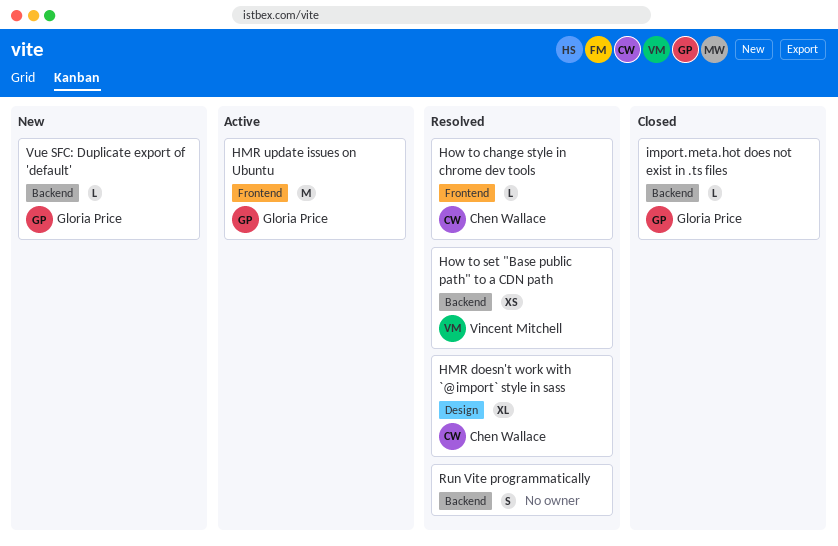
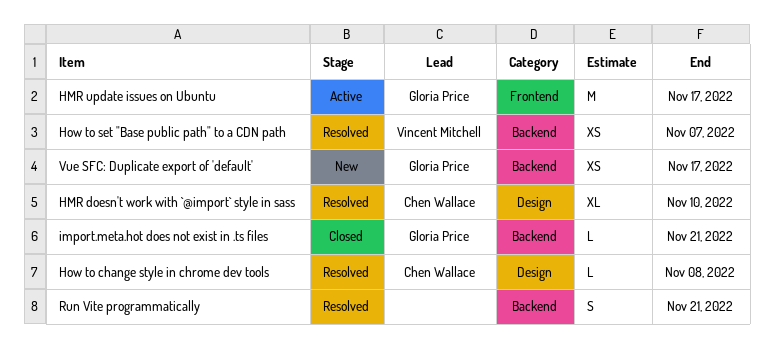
How to change style in chrome dev tools, label: Frontend -> Design
Vue SFC: Duplicate export of 'default', estimate: L -> XS

